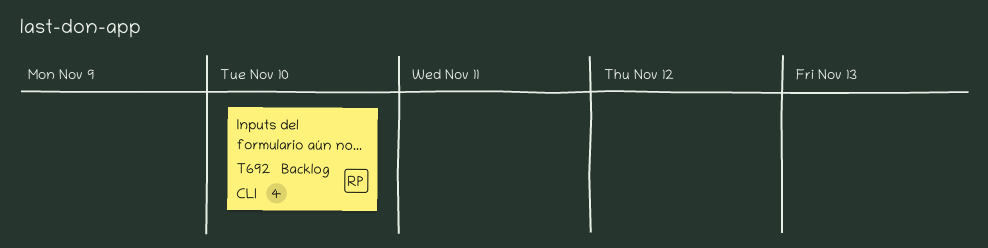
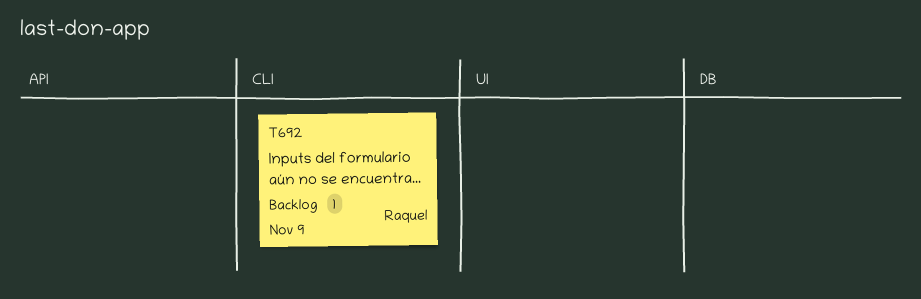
T692, estimate: 4 -> 1
T692, due: Nov 10 -> Nov 9

